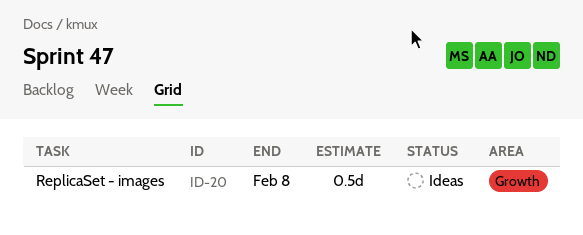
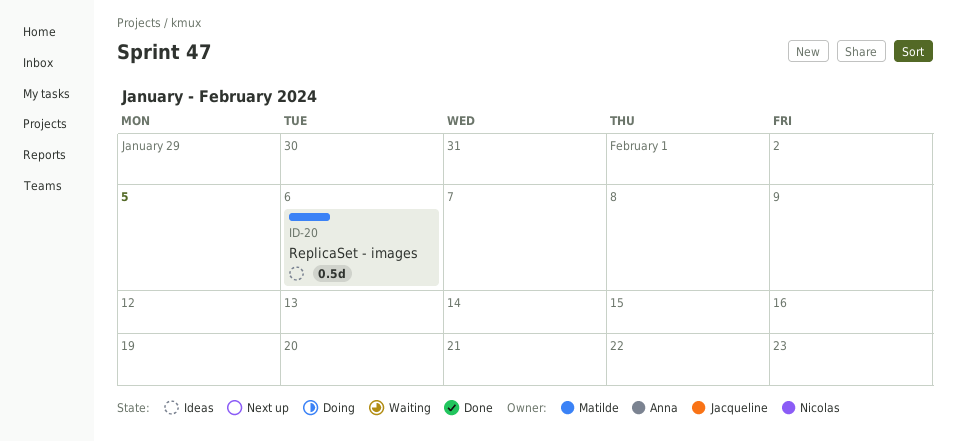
ID-20, due: Feb 8 -> Feb 6

